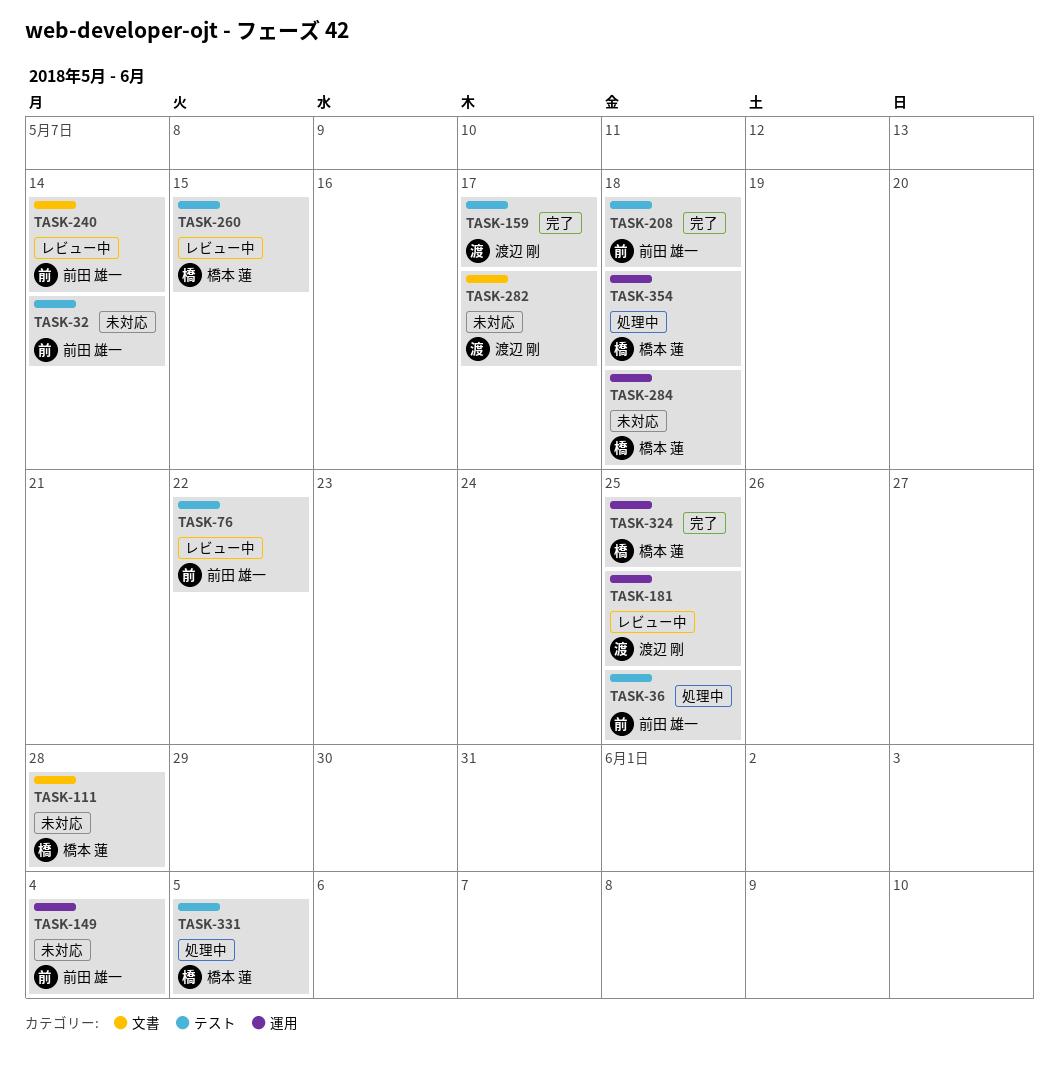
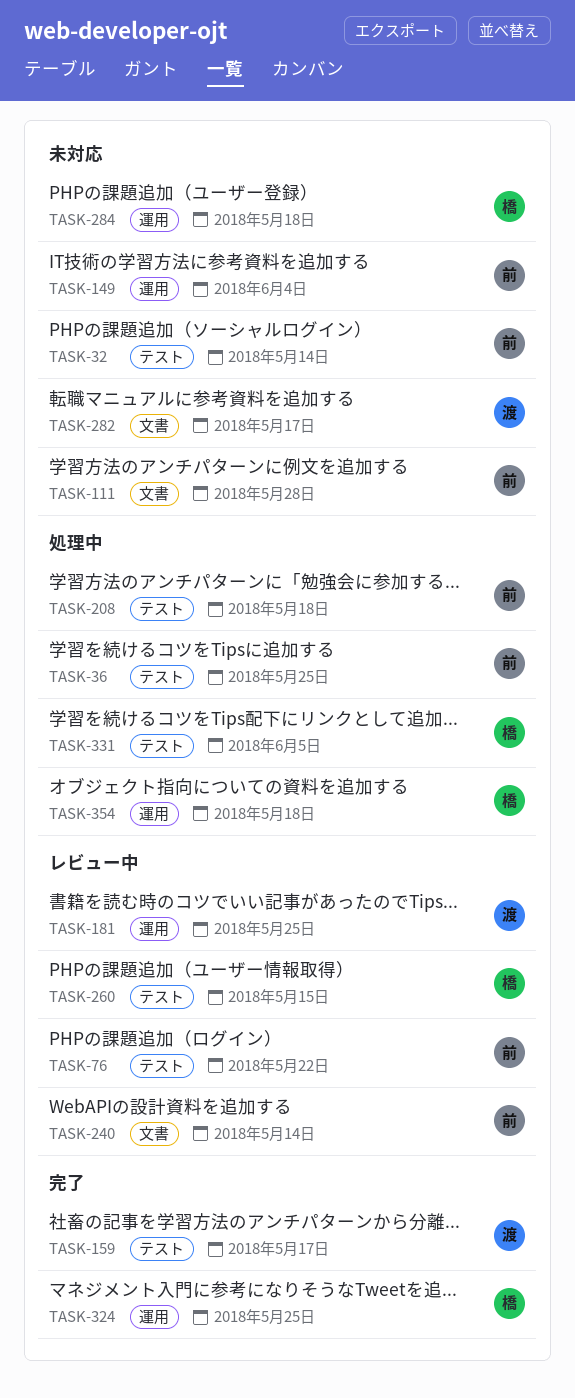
TASK-111, owner: 橋本 蓮 -> 前田 雄一
TASK-208, status: 完了 -> 処理中

